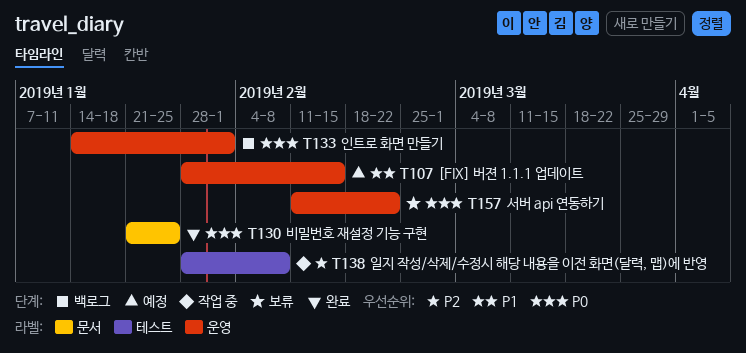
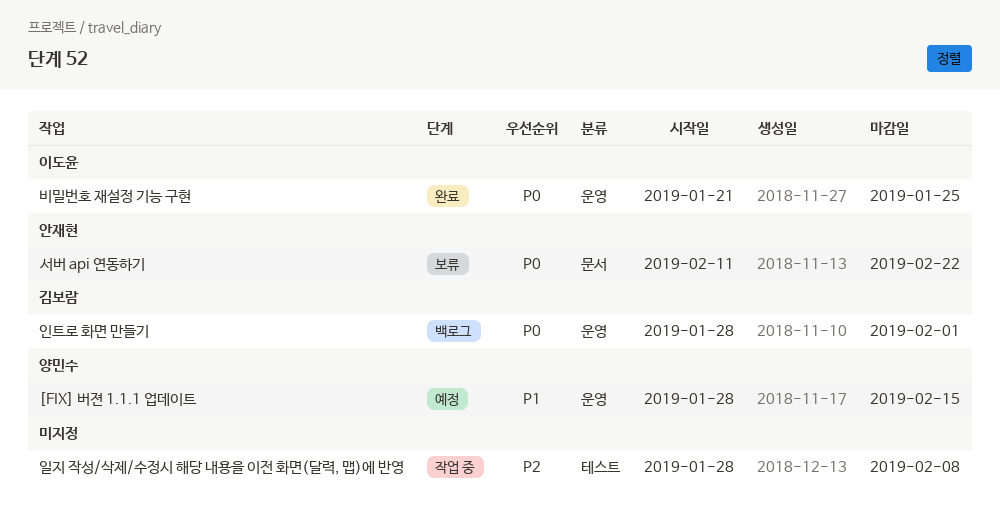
비밀번호 재설정 기능 구현, label: 문서 -> 운영
서버 api 연동하기, label: 운영 -> 문서
인트로 화면 만들기, start: Jan 14 -> Jan 28

